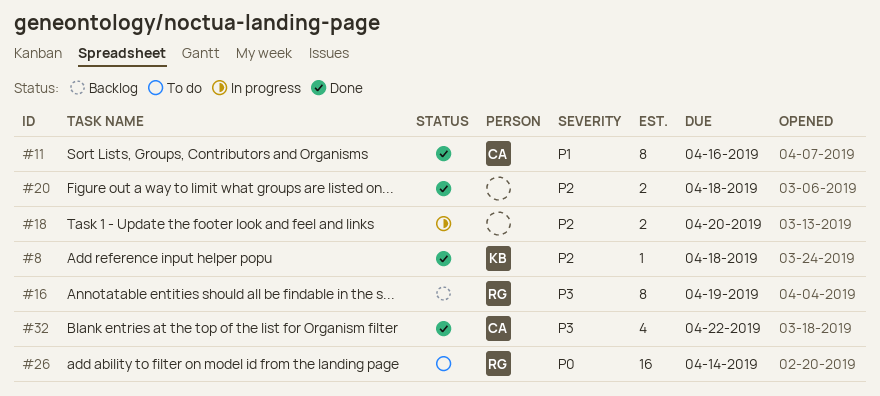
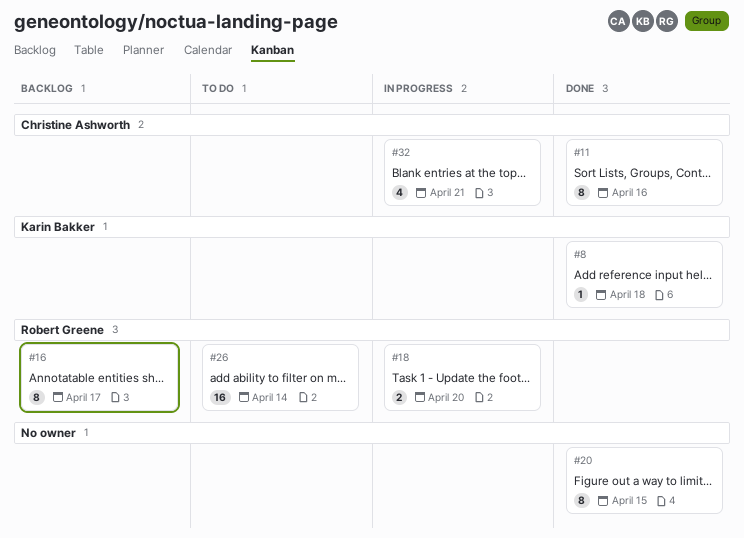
#16, due: Apr 19 -> Apr 17
#18, owner: none -> Robert Greene
#20, estimate: 2 -> 8
#20, due: Apr 18 -> Apr 15
#32, status: Done -> In progress
#32, due: Apr 22 -> Apr 21

